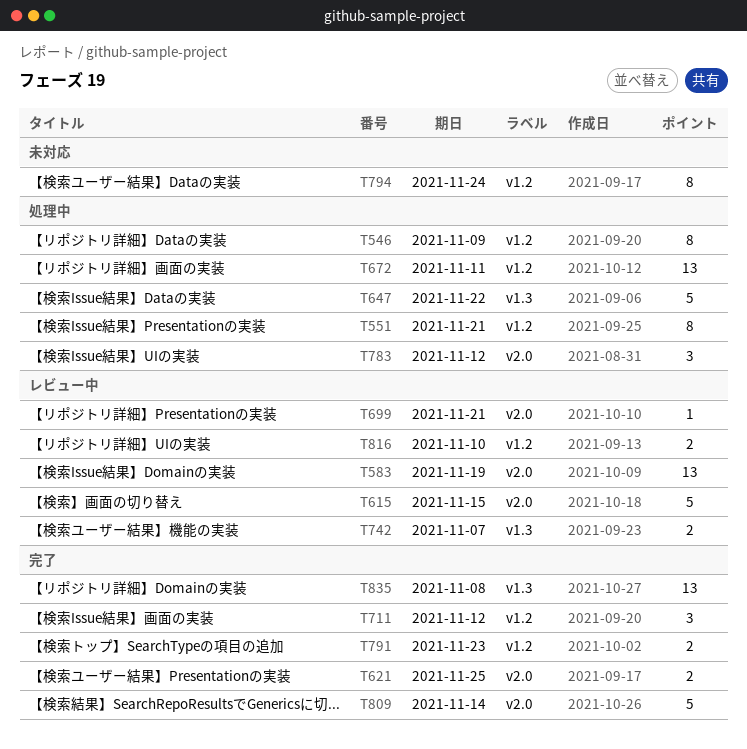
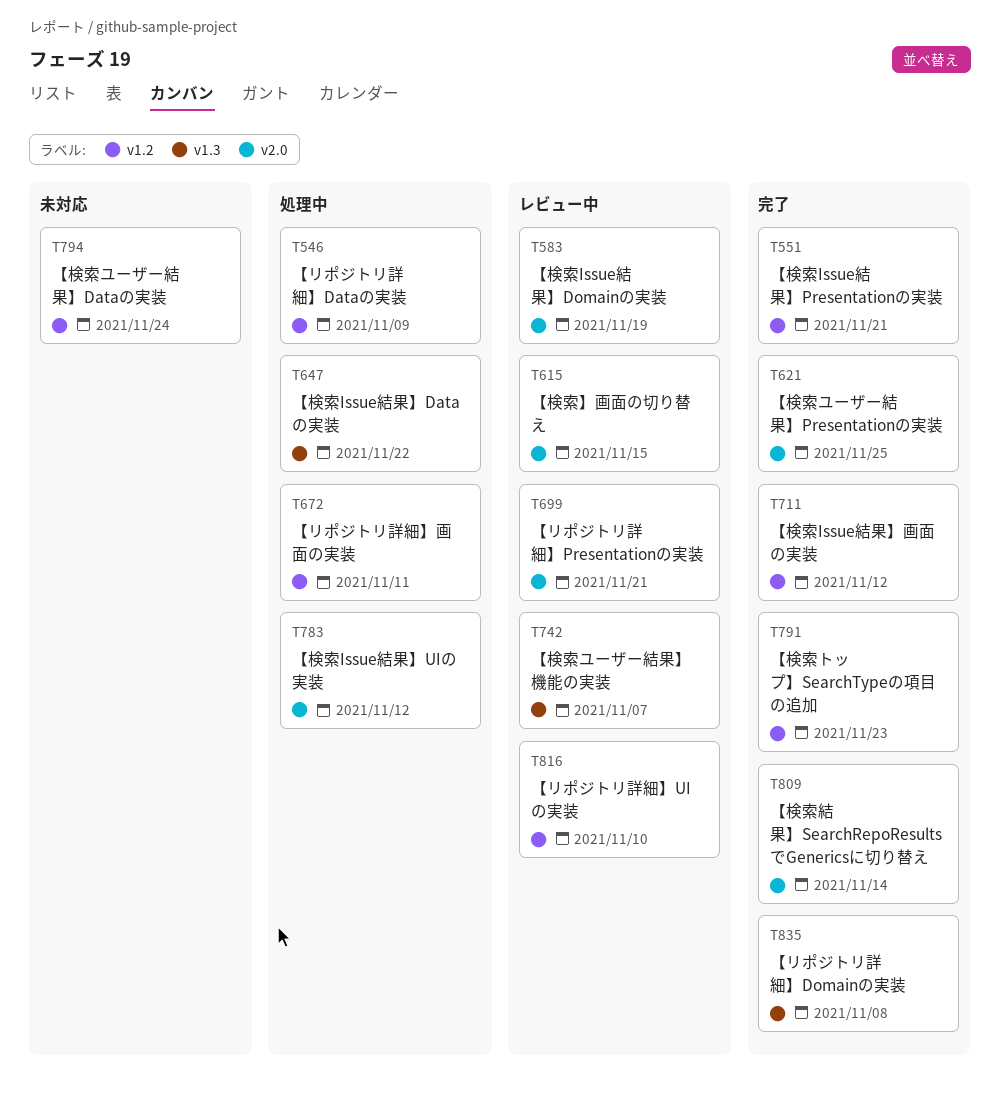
T551, status: 処理中 -> 完了

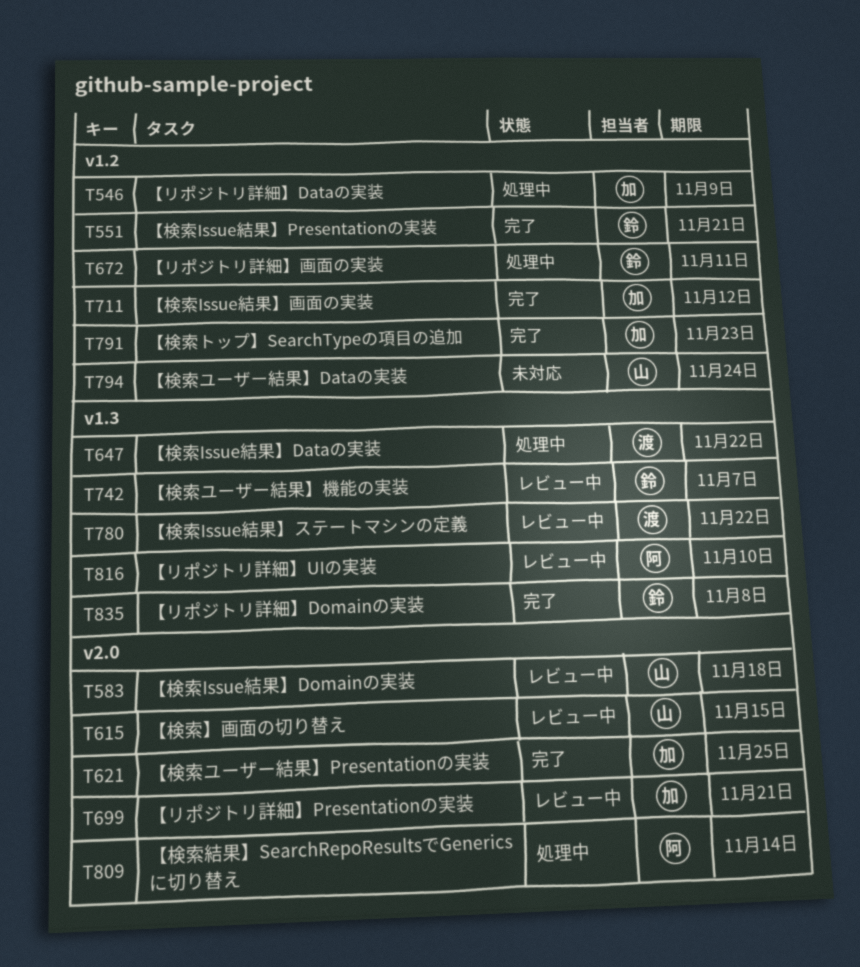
T583, due: Nov 19 -> Nov 18
T780: none -> present
T783: present -> none
T809, status: 完了 -> 処理中
T816, label: v1.2 -> v1.3

